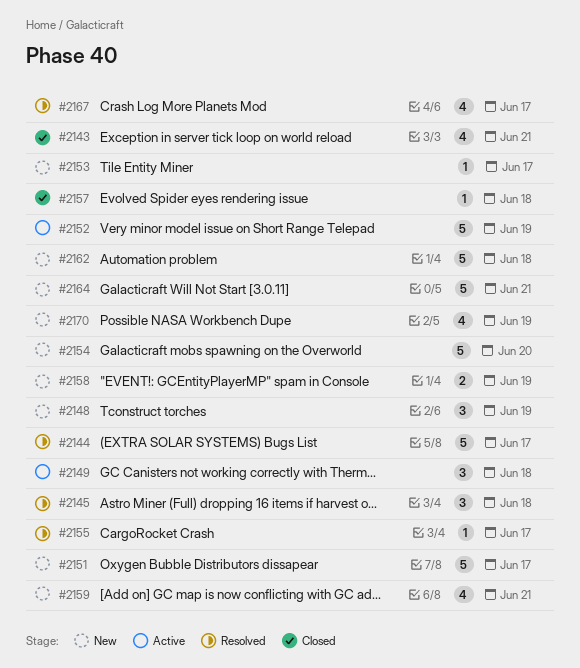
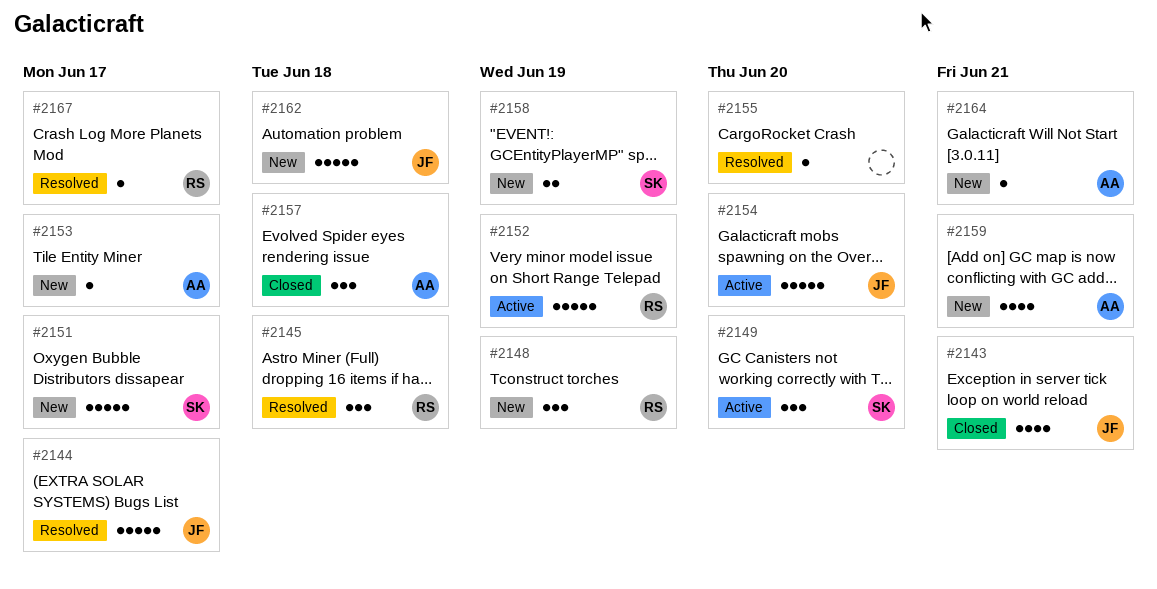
#2149, due: Jun 18 -> Jun 20
#2154, status: New -> Active
#2155, due: Jun 17 -> Jun 20
#2157, estimate: 1 -> 3
#2164, estimate: 5 -> 1
#2167, estimate: 4 -> 1
#2170: present -> none

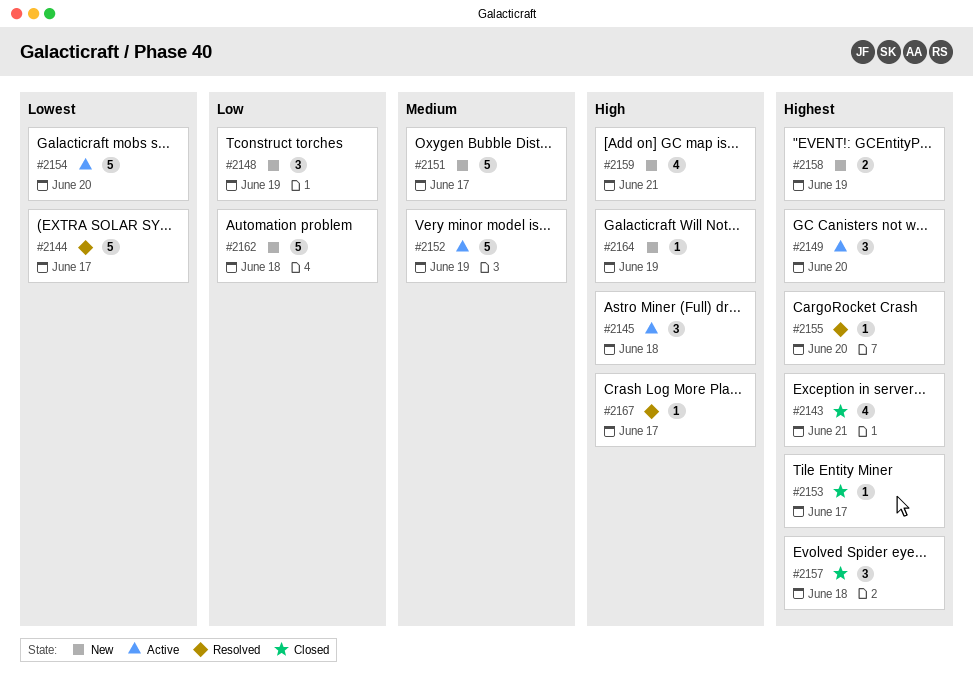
#2145, status: Resolved -> Active
#2153, status: New -> Closed
#2164, due: Jun 21 -> Jun 19

